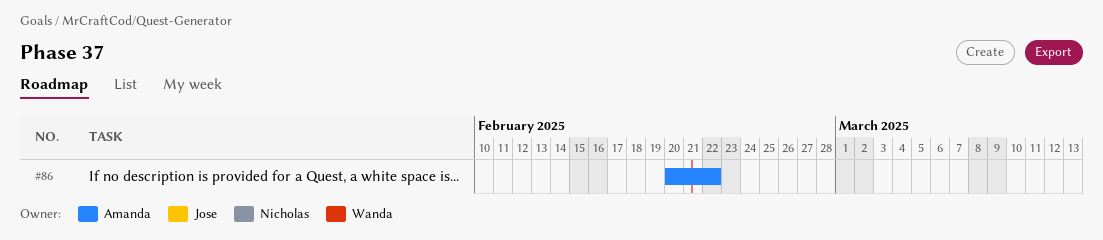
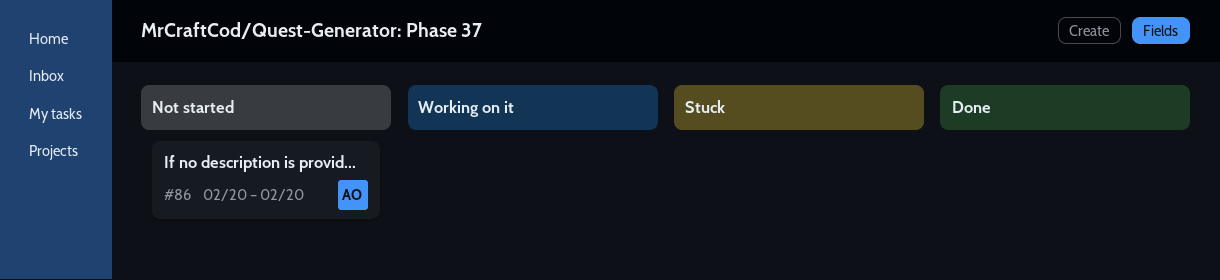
#86, due: Feb 22 -> Feb 20

